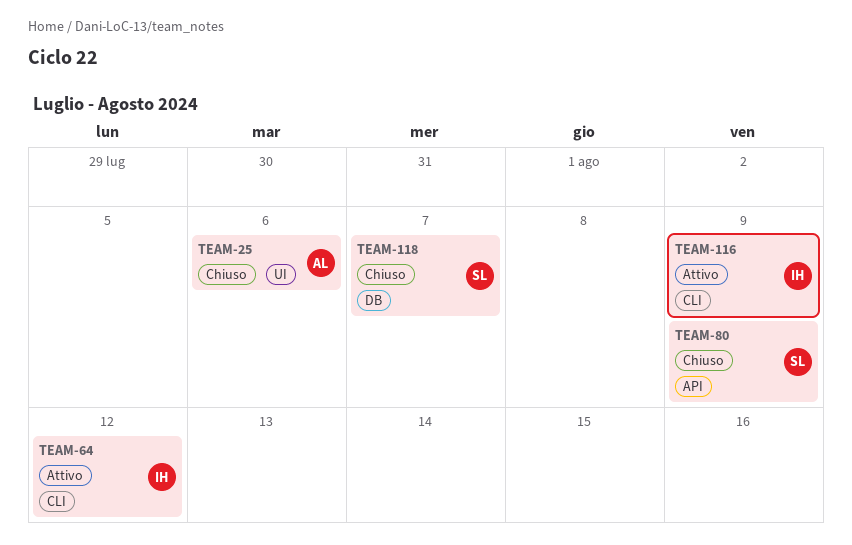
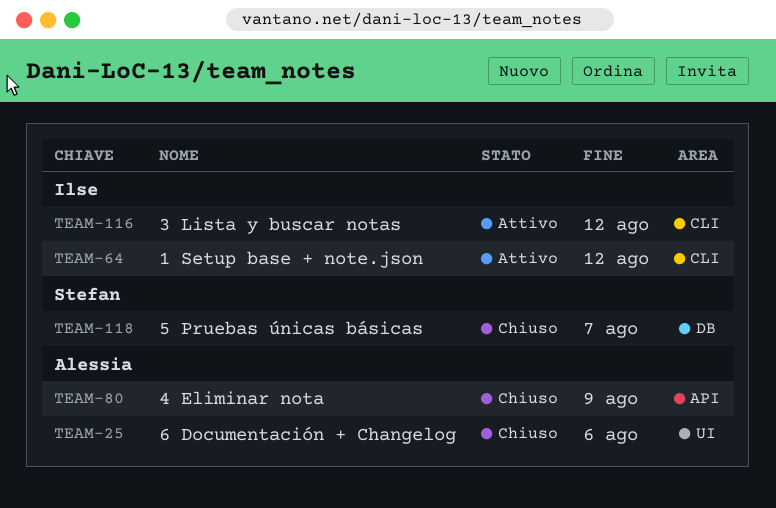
TEAM-80, owner: Stefan -> Alessia
TEAM-116, due: Aug 9 -> Aug 12

